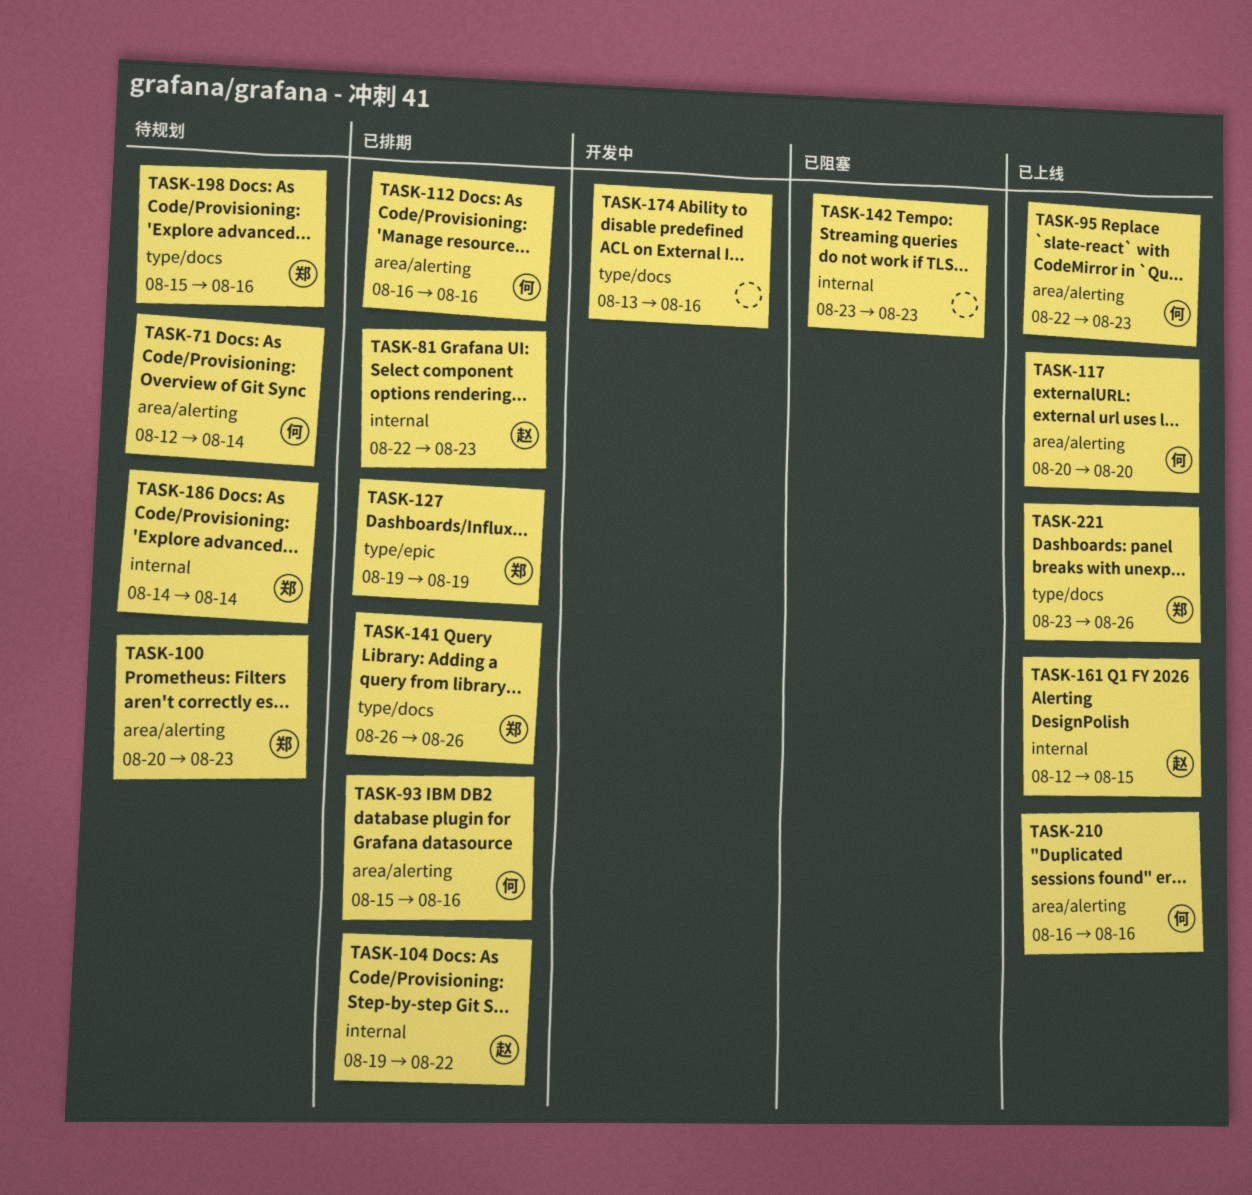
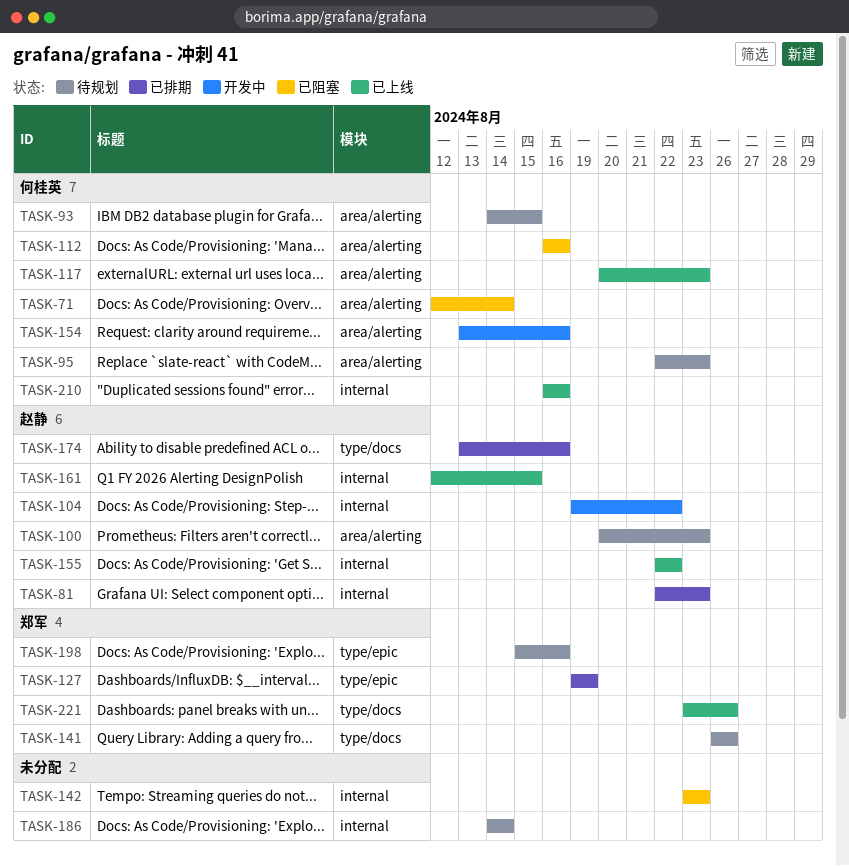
TASK-71, status: 待规划 -> 已阻塞
TASK-93, status: 已排期 -> 待规划
TASK-93, start: Aug 15 -> Aug 14
TASK-93, due: Aug 16 -> Aug 15
TASK-95, status: 已上线 -> 待规划
TASK-100, owner: 郑军 -> 赵静
TASK-104, status: 已排期 -> 开发中
TASK-112, status: 已排期 -> 已阻塞
TASK-117, due: Aug 20 -> Aug 23
TASK-141, status: 已排期 -> 待规划
TASK-154: none -> present
TASK-155: none -> present
TASK-174, status: 开发中 -> 已排期
TASK-174, owner: none -> 赵静
TASK-186, owner: 郑军 -> none
TASK-198, label: type/docs -> type/epic
TASK-210, label: area/alerting -> internal

